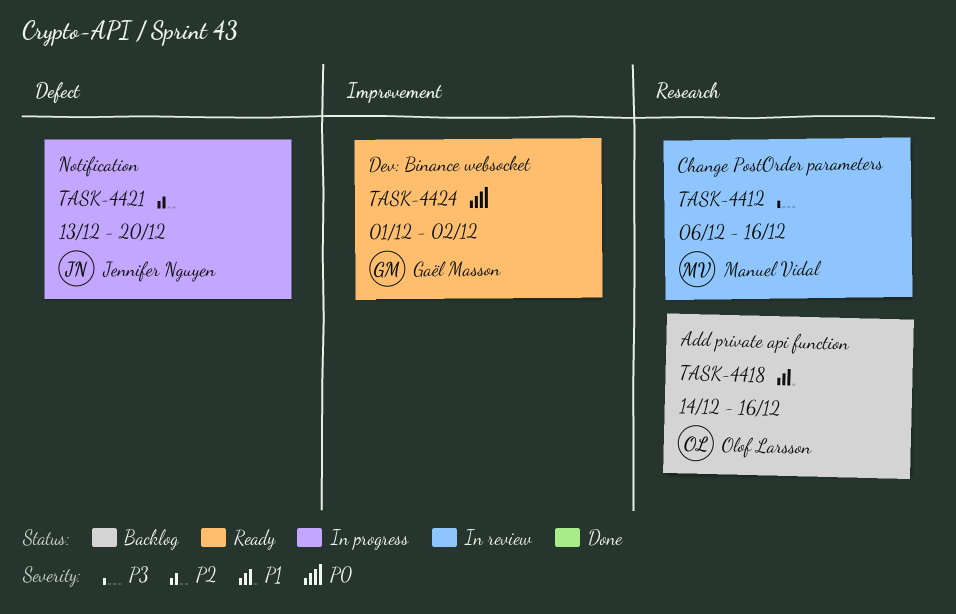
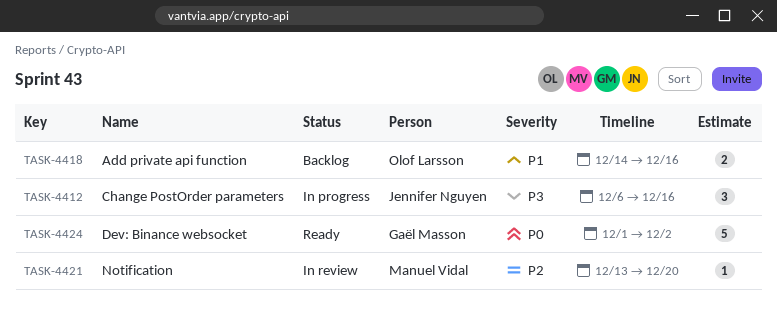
TASK-4412, status: In review -> In progress
TASK-4412, owner: Manuel Vidal -> Jennifer Nguyen
TASK-4421, status: In progress -> In review
TASK-4421, owner: Jennifer Nguyen -> Manuel Vidal

